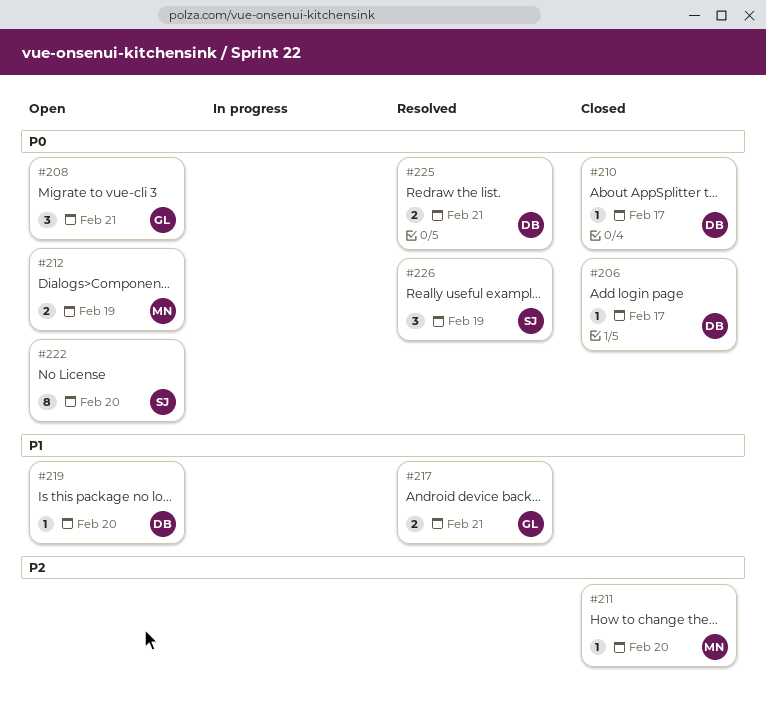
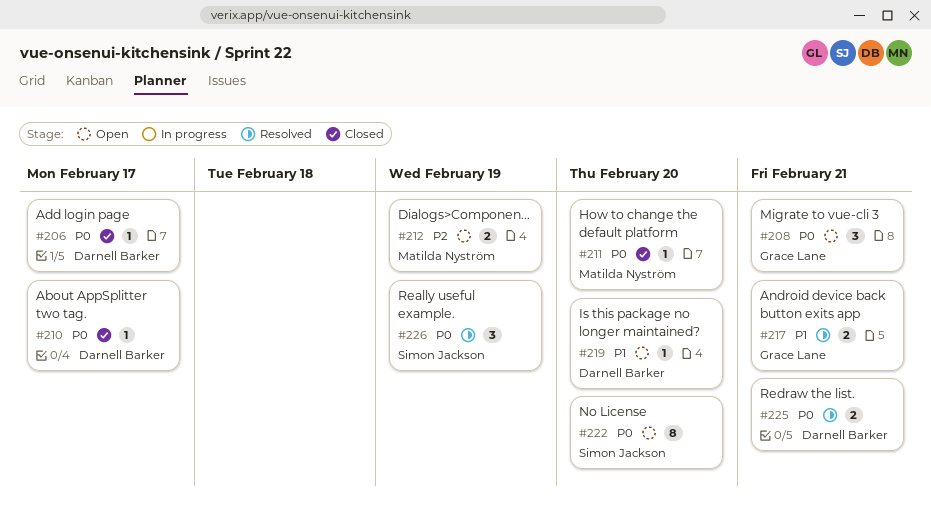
#211, priority: P2 -> P0
#212, priority: P0 -> P2

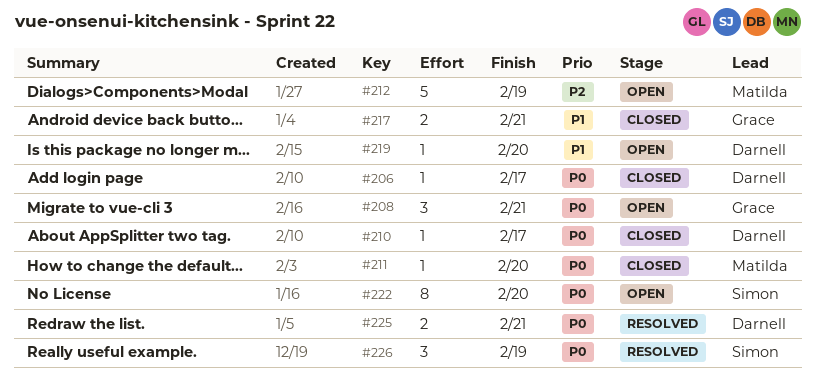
#212, estimate: 2 -> 5
#217, status: Resolved -> Closed

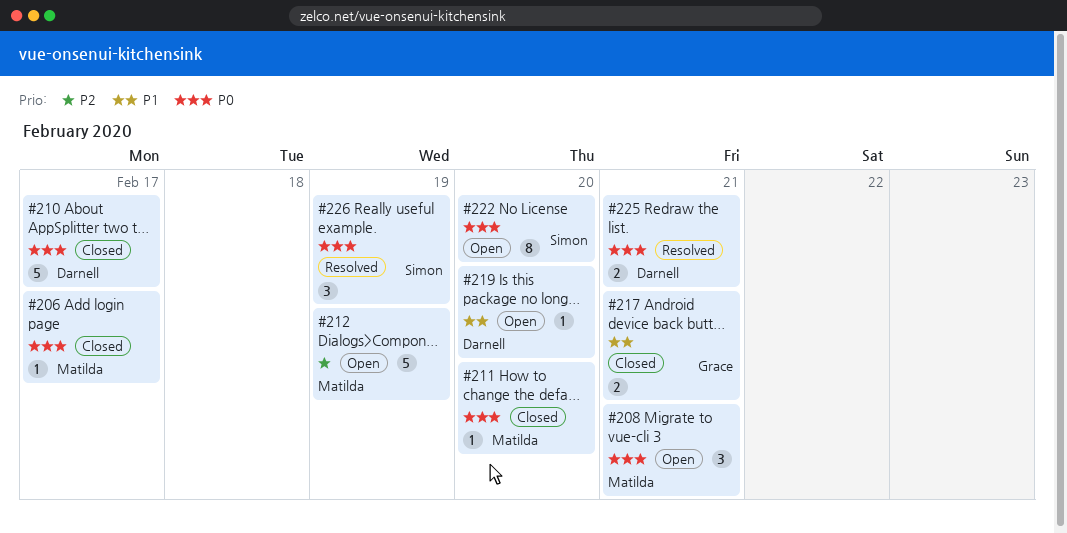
#206, owner: Darnell -> Matilda
#208, owner: Grace -> Matilda
#210, estimate: 1 -> 5

